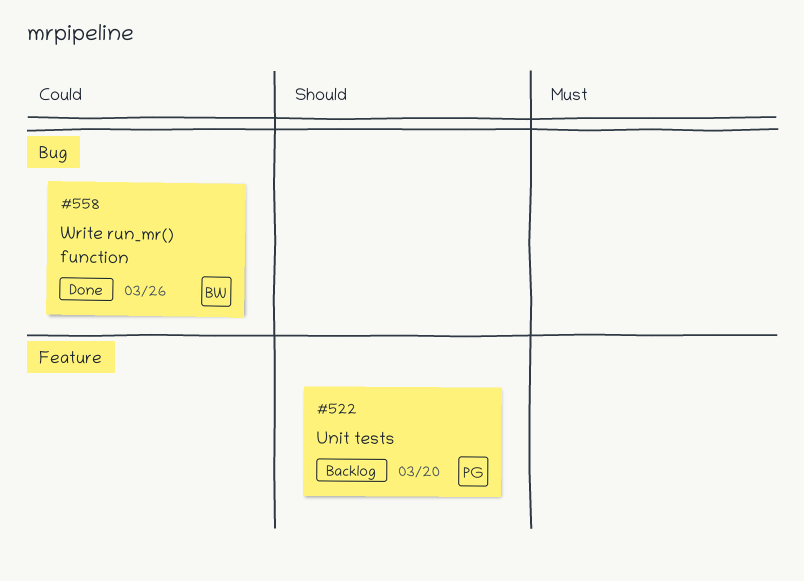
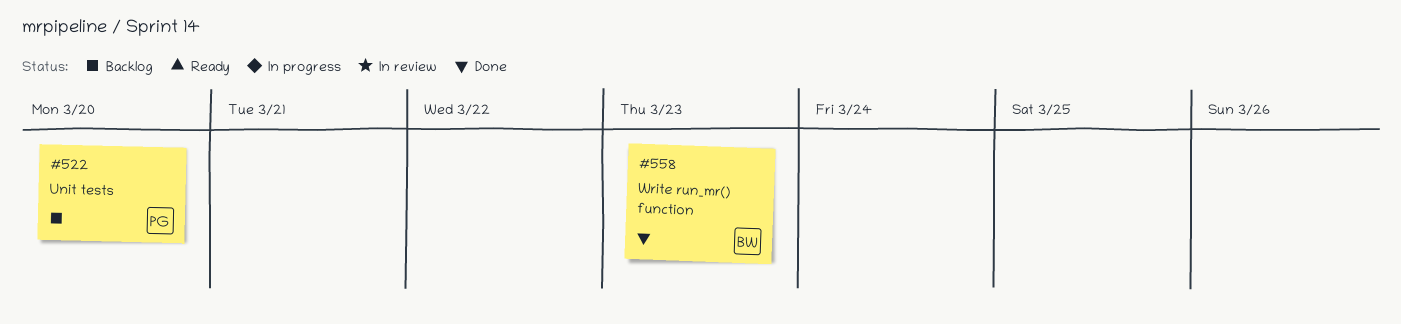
#558, due: Mar 26 -> Mar 23

